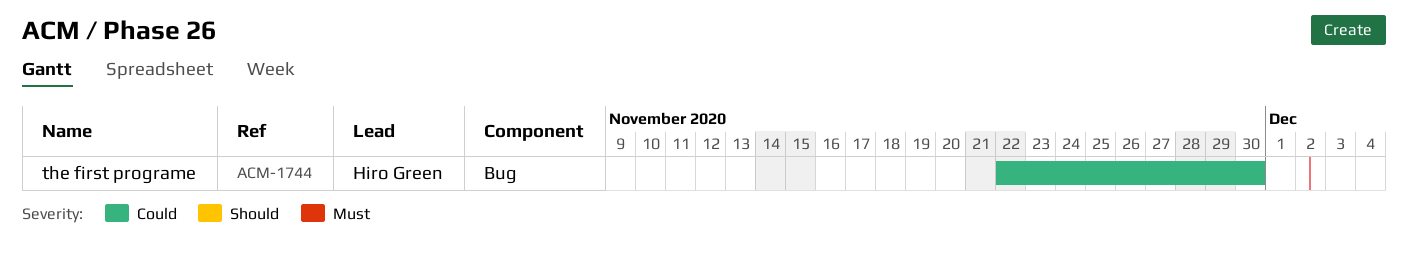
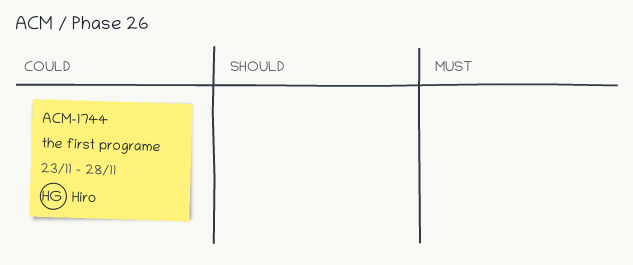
ACM-1744, start: Nov 22 -> Nov 23
ACM-1744, due: Nov 30 -> Nov 28

